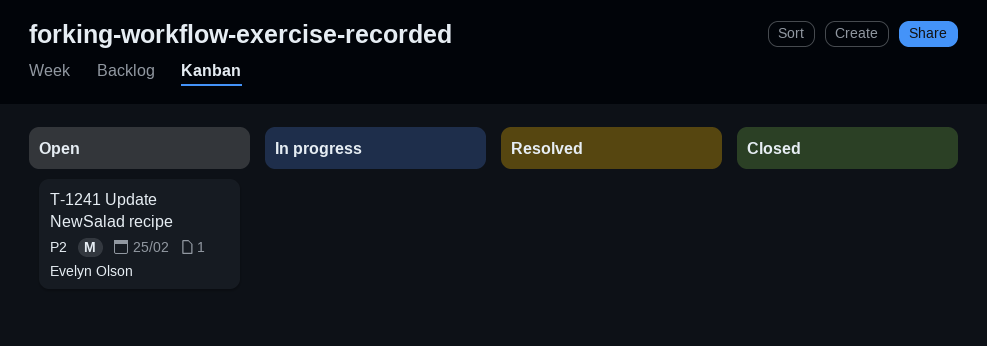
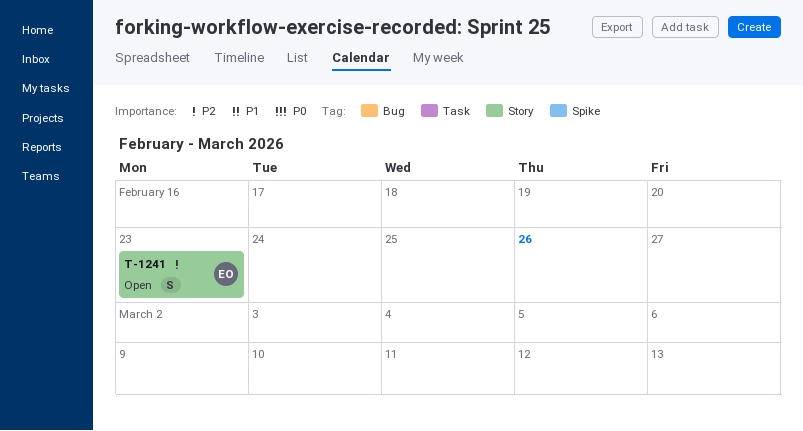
T-1241, estimate: M -> S
T-1241, due: Feb 25 -> Feb 23

